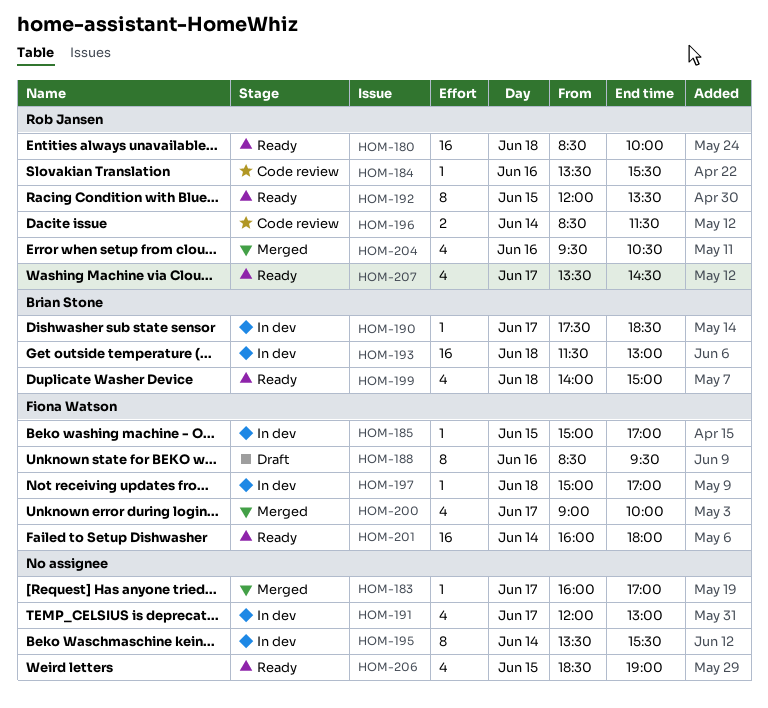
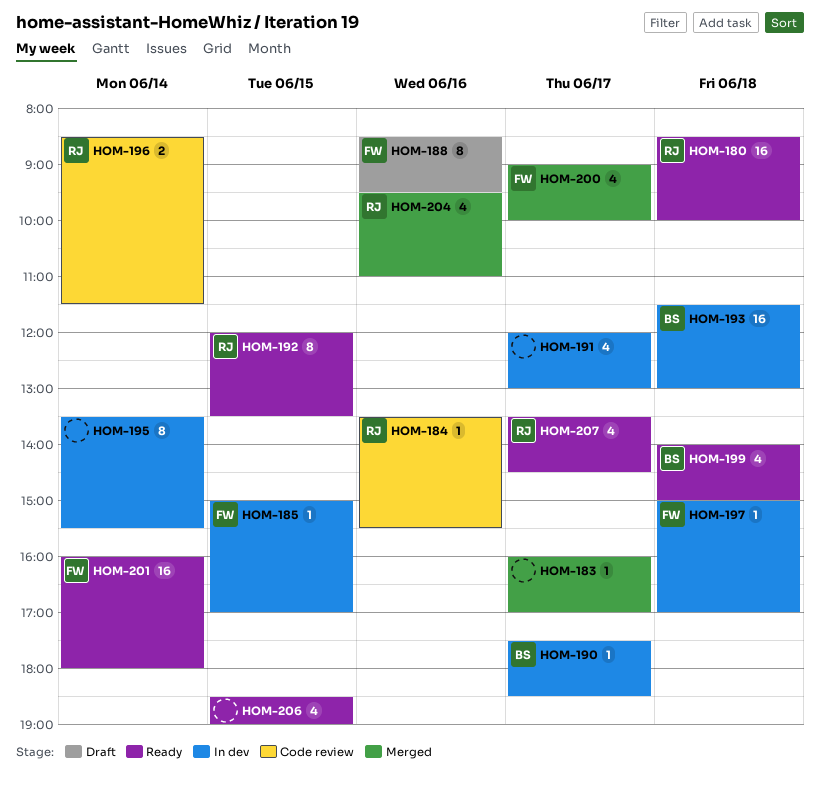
HOM-204, ends: 10:30 -> 11:00

